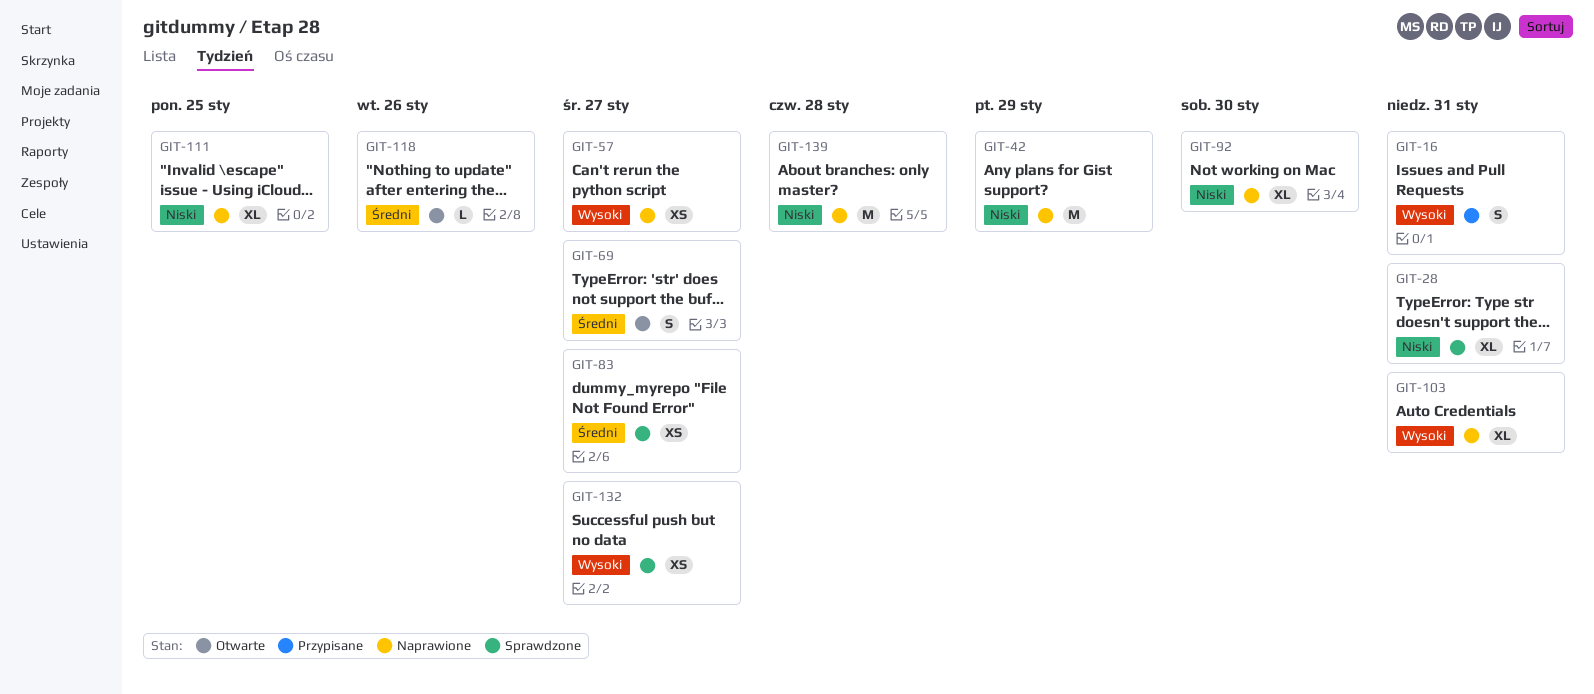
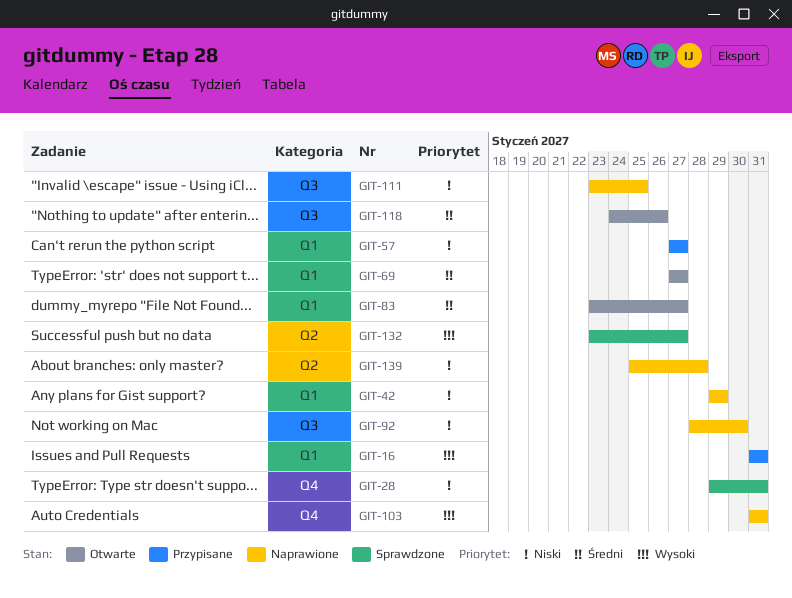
GIT-57, status: Naprawione -> Przypisane
GIT-57, priority: Wysoki -> Niski
GIT-83, status: Sprawdzone -> Otwarte

